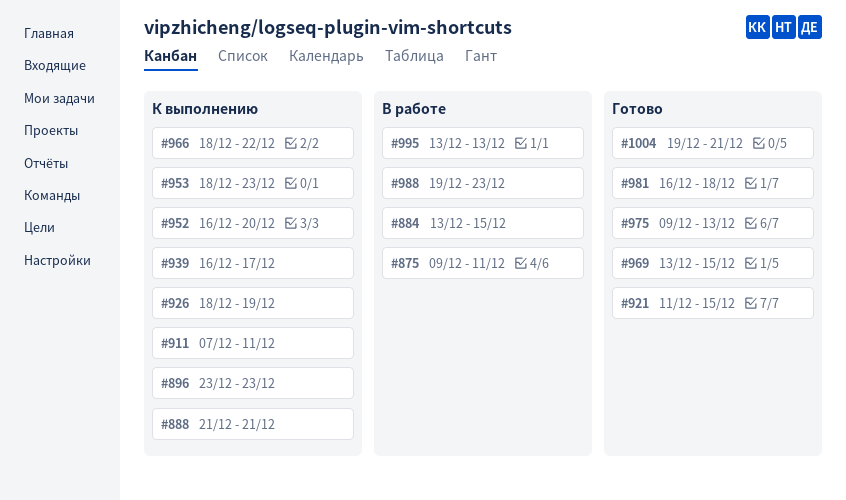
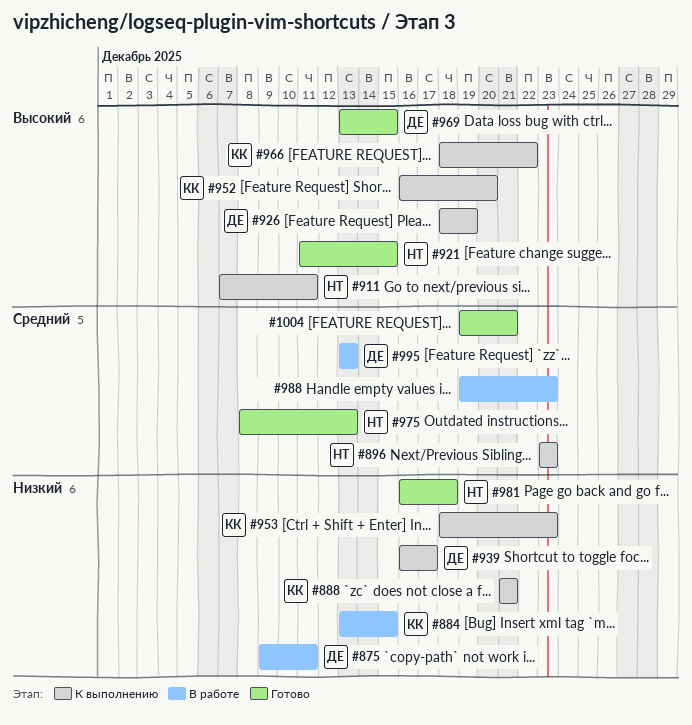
#975, start: Dec 9 -> Dec 8

